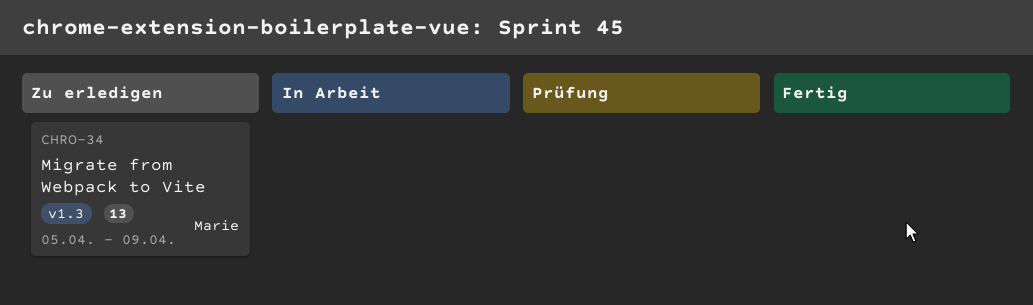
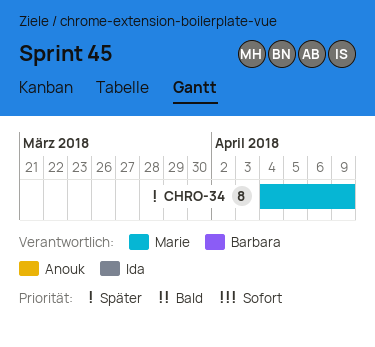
CHRO-34, estimate: 13 -> 8
CHRO-34, start: Apr 5 -> Apr 4

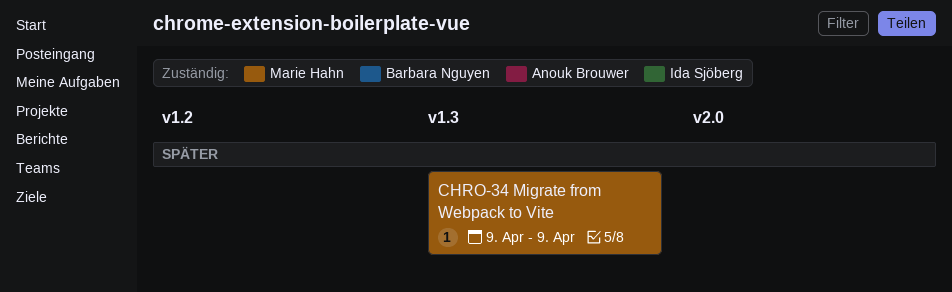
CHRO-34, estimate: 8 -> 1
CHRO-34, start: Apr 4 -> Apr 9

